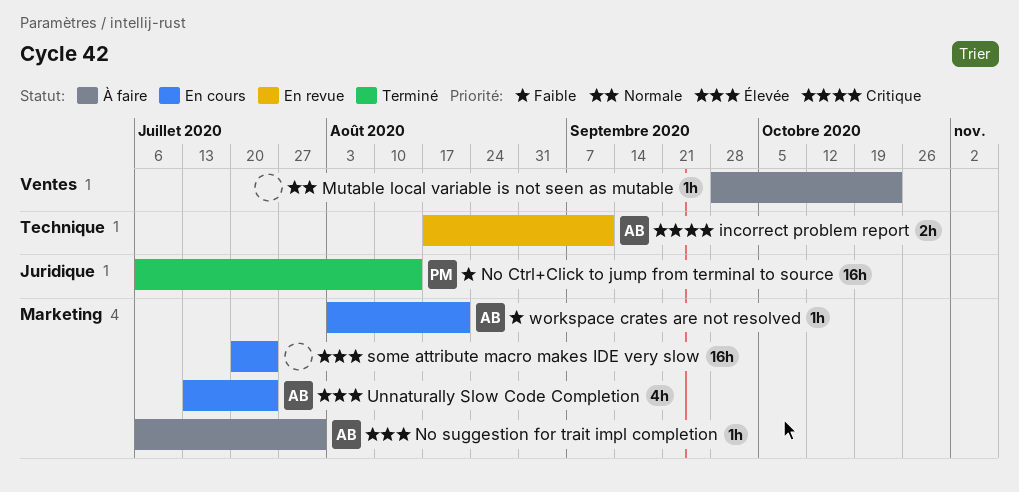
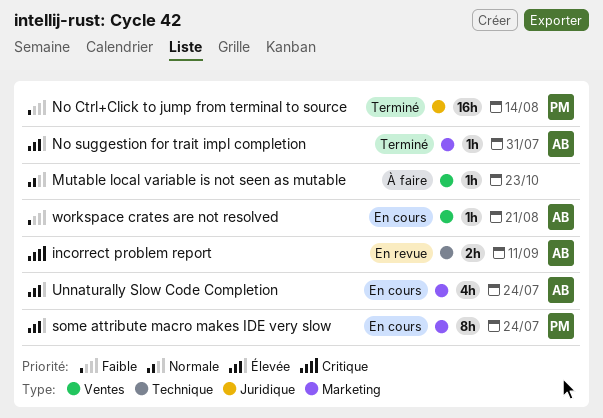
No suggestion for trait impl completion, status: À faire -> Terminé
some attribute macro makes IDE very slow, owner: none -> PM
some attribute macro makes IDE very slow, estimate: 16h -> 8h
workspace crates are not resolved, label: Marketing -> Ventes

